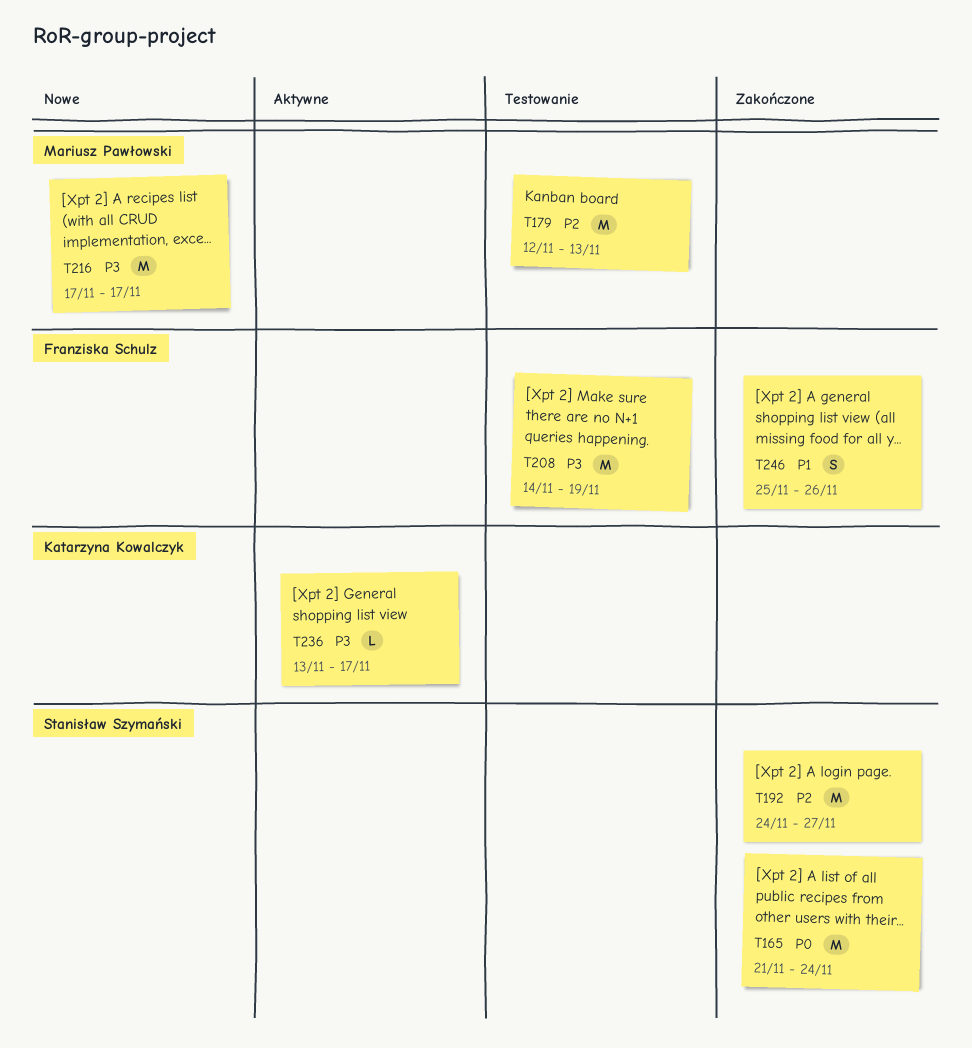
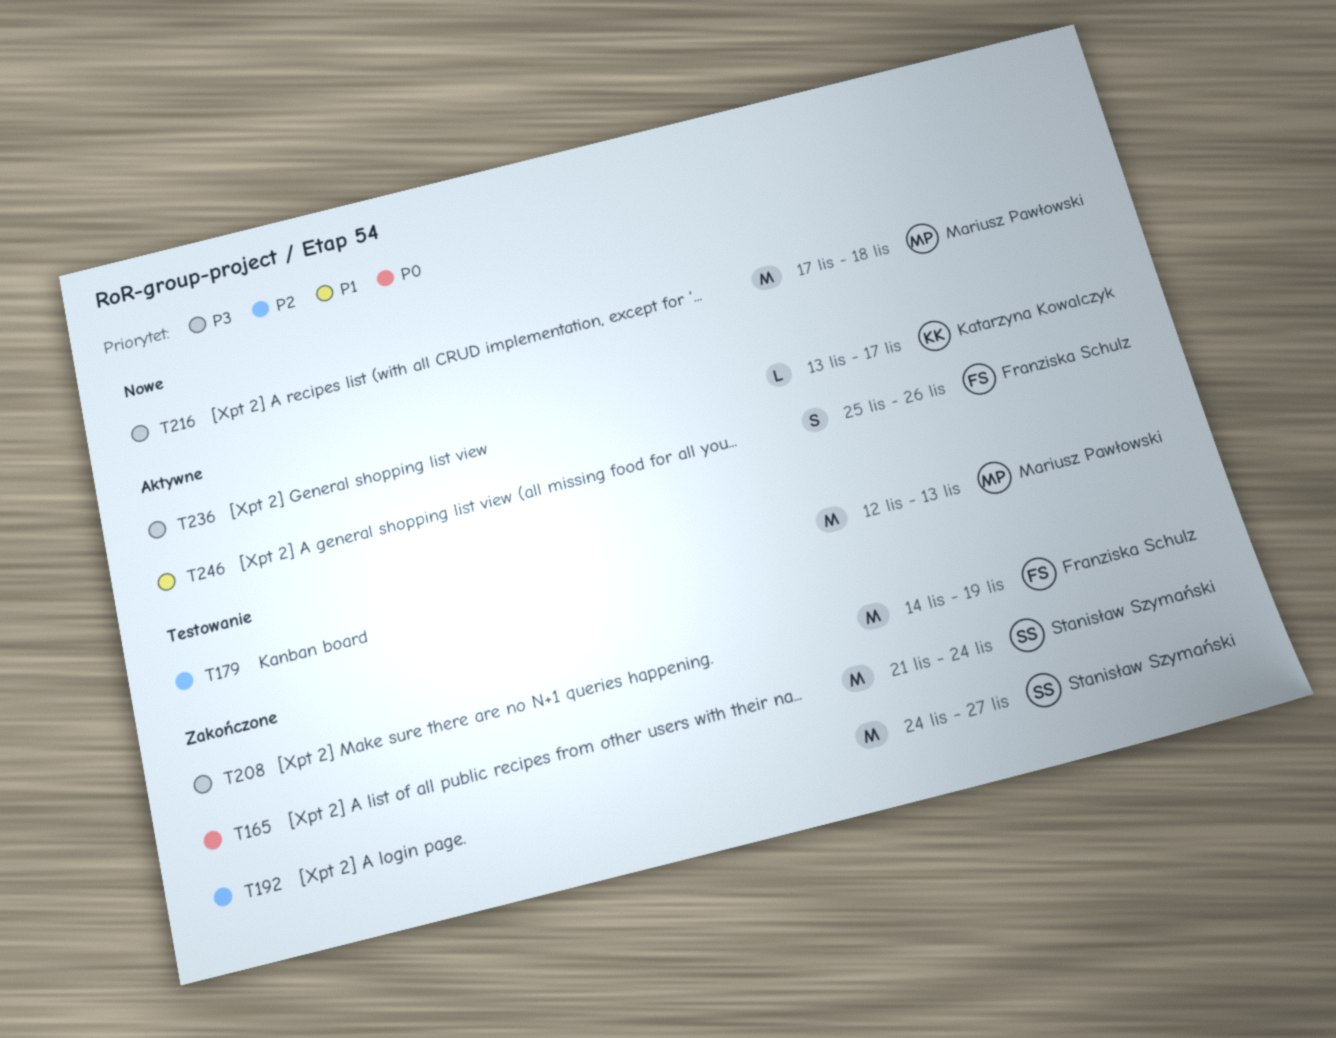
T208, status: Testowanie -> Zakończone
T216, due: Nov 17 -> Nov 18
T246, status: Zakończone -> Aktywne

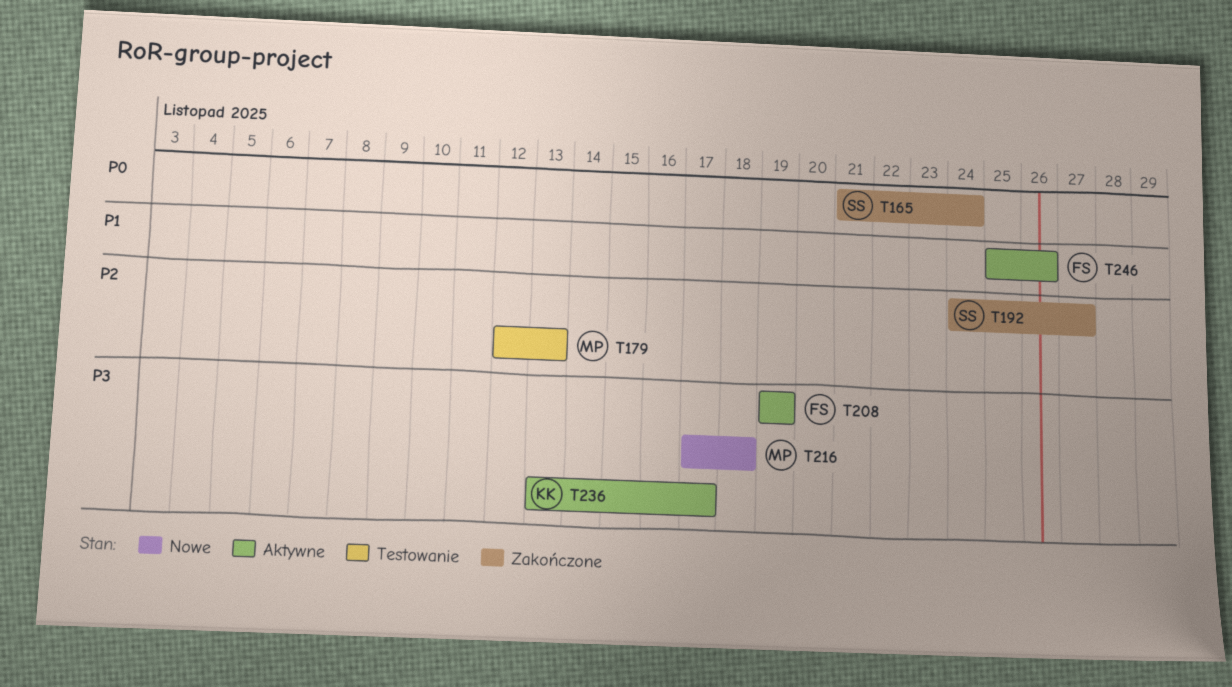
T208, status: Zakończone -> Aktywne
T208, start: Nov 14 -> Nov 19

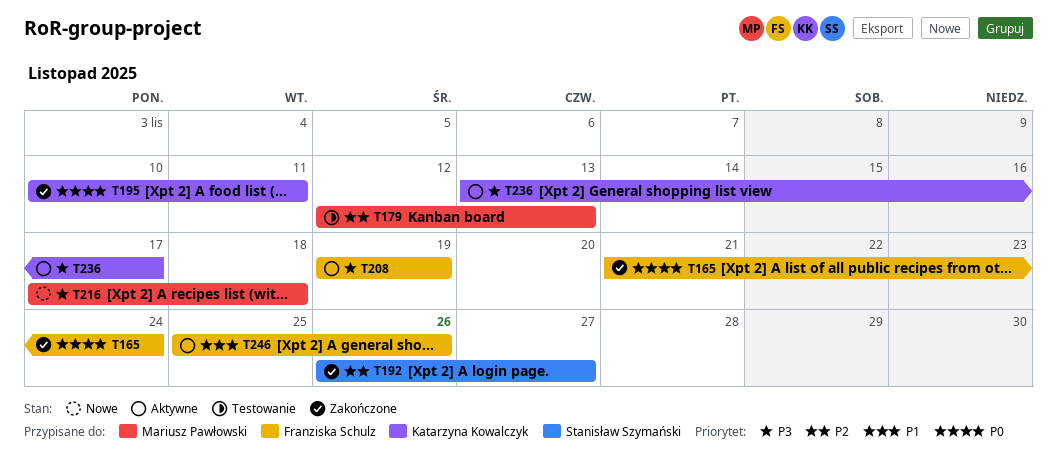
T165, owner: Stanisław Szymański -> Franziska Schulz
T192, start: Nov 24 -> Nov 26
T195: none -> present

